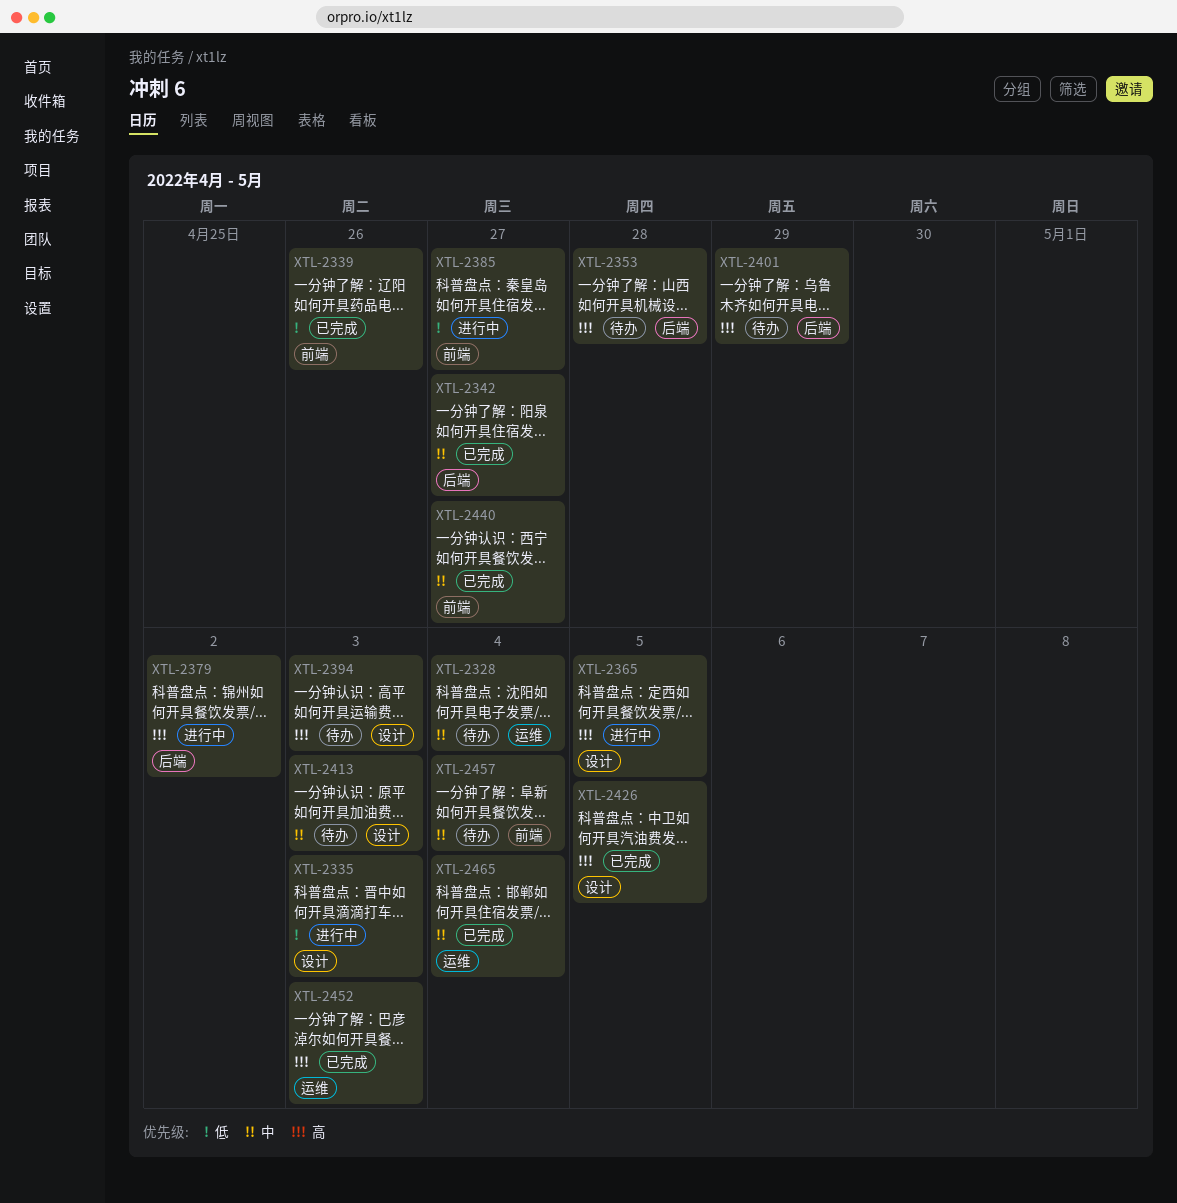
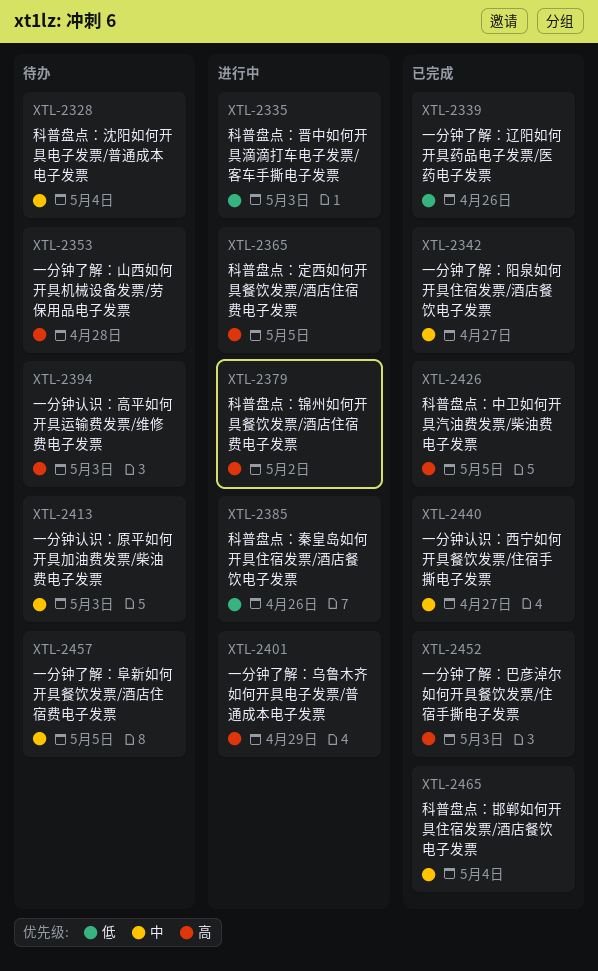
XTL-2385, due: Apr 27 -> Apr 26
XTL-2401, status: 待办 -> 进行中
XTL-2457, due: May 4 -> May 5

